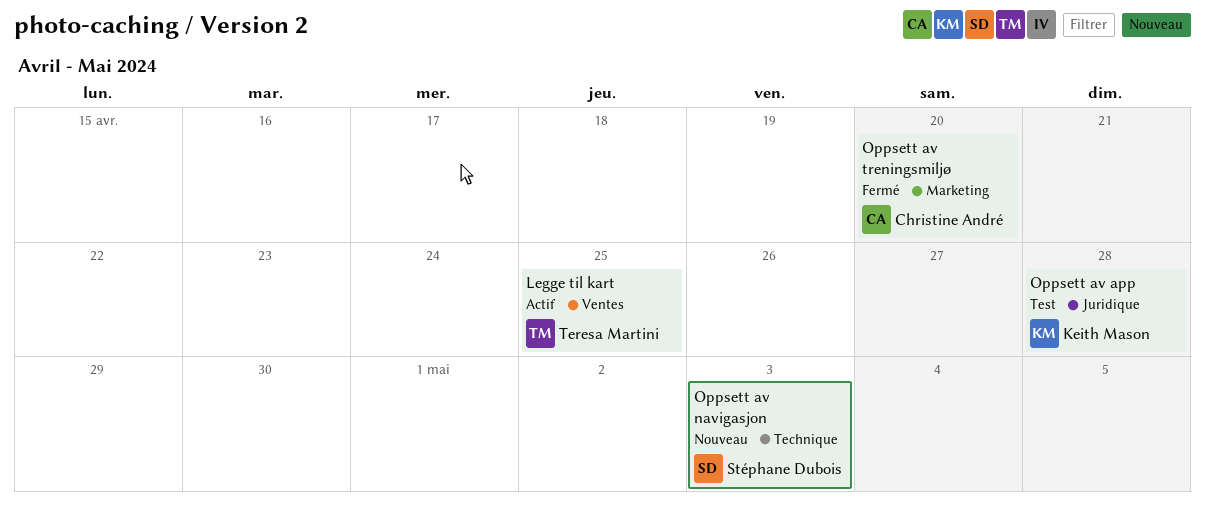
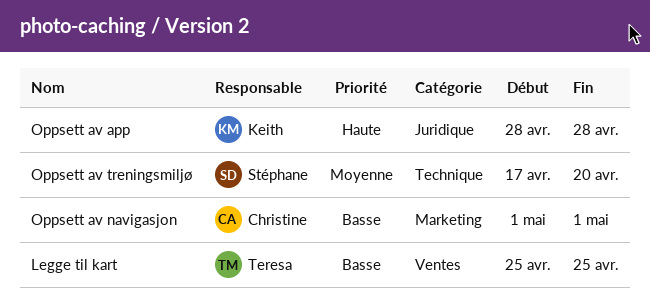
Oppsett av navigasjon, owner: Stéphane Dubois -> Christine André
Oppsett av navigasjon, label: Technique -> Marketing
Oppsett av navigasjon, due: May 3 -> May 1
Oppsett av treningsmiljø, owner: Christine André -> Stéphane Dubois
Oppsett av treningsmiljø, label: Marketing -> Technique

